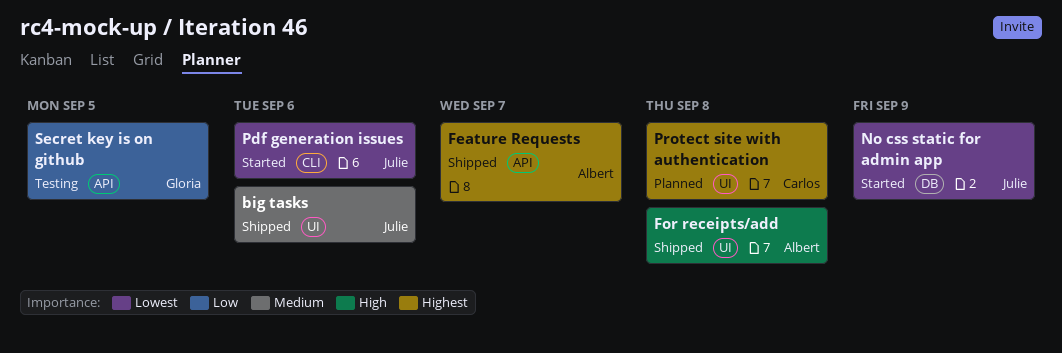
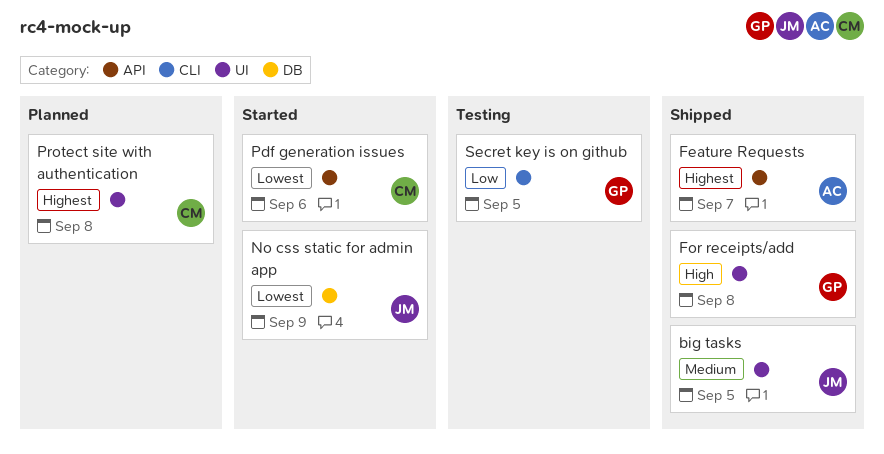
big tasks, due: Sep 6 -> Sep 5
For receipts/add, owner: Albert -> Gloria
Pdf generation issues, owner: Julie -> Carlos
Pdf generation issues, label: CLI -> API
Secret key is on github, label: API -> CLI

